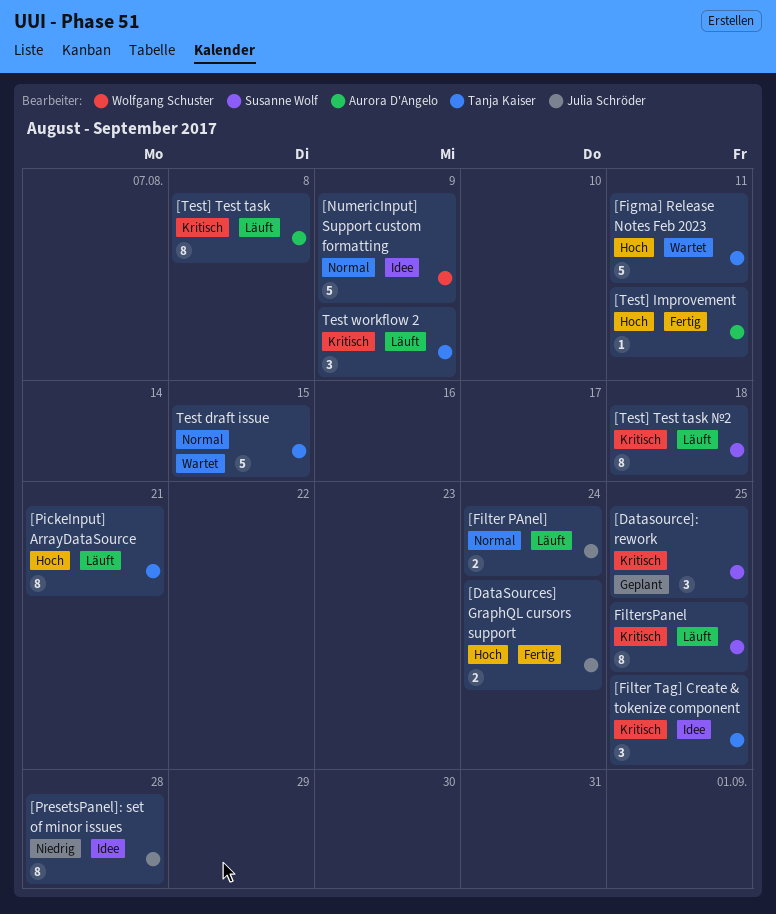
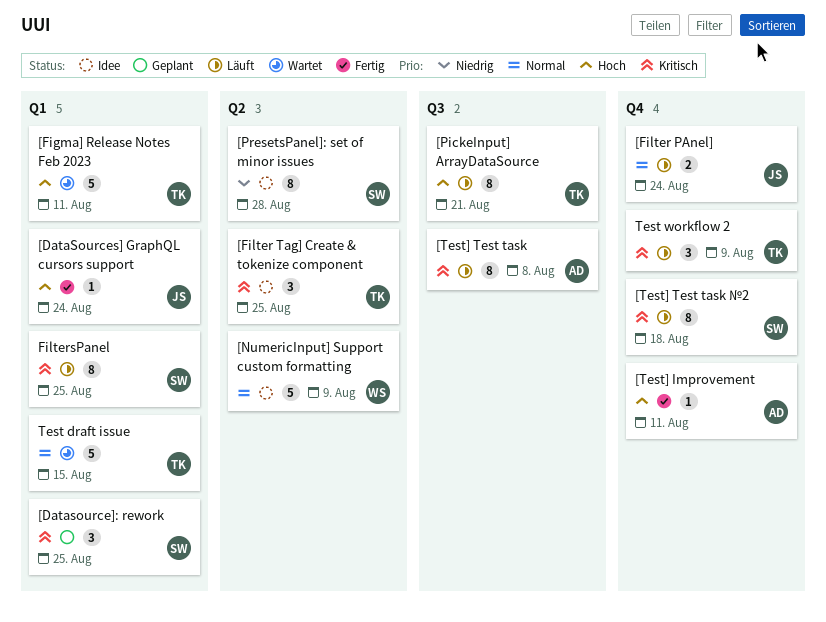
[DataSources] GraphQL cursors support, estimate: 2 -> 1
[PresetsPanel]: set of minor issues, owner: Julia Schröder -> Susanne Wolf

